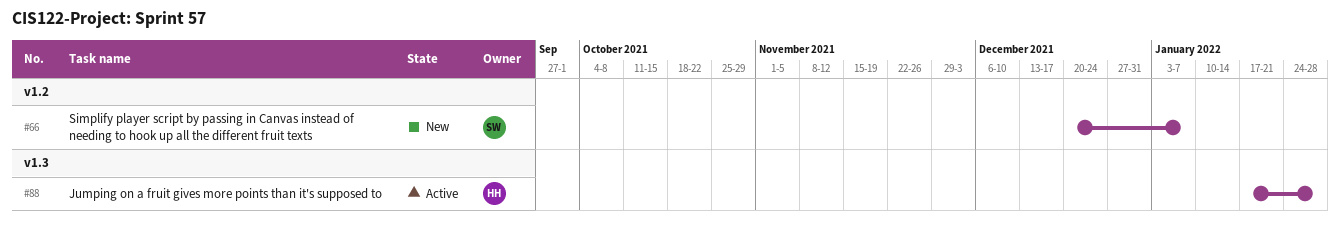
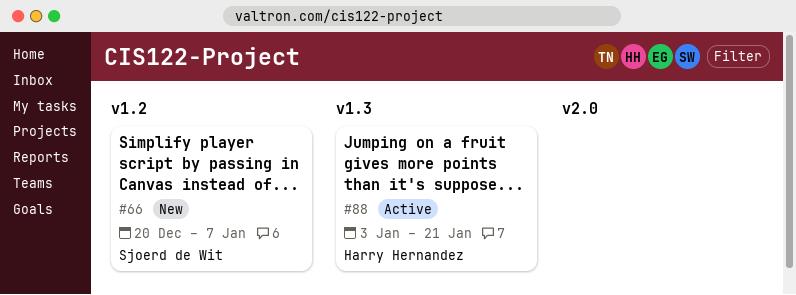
#88, start: Jan 17 -> Jan 3
#88, due: Jan 28 -> Jan 21

